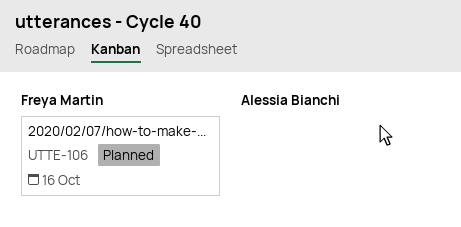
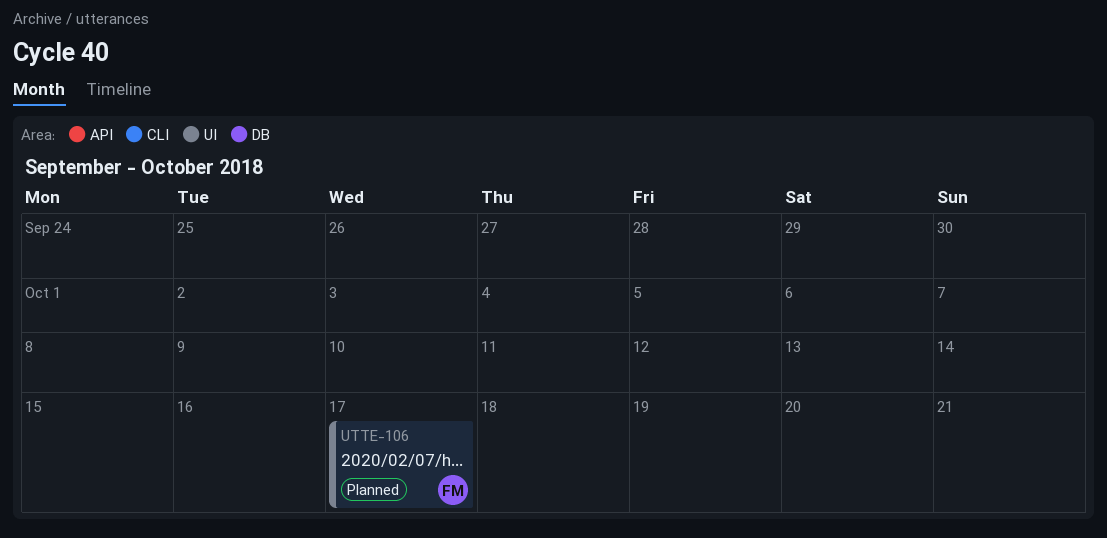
UTTE-106, due: Oct 16 -> Oct 17

